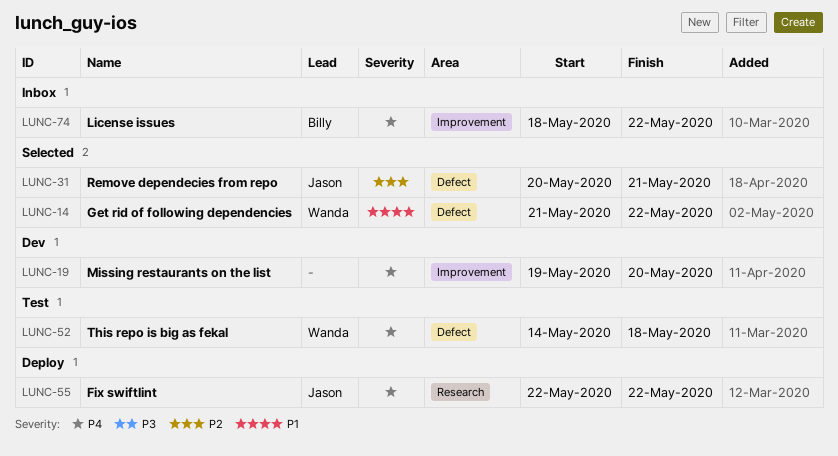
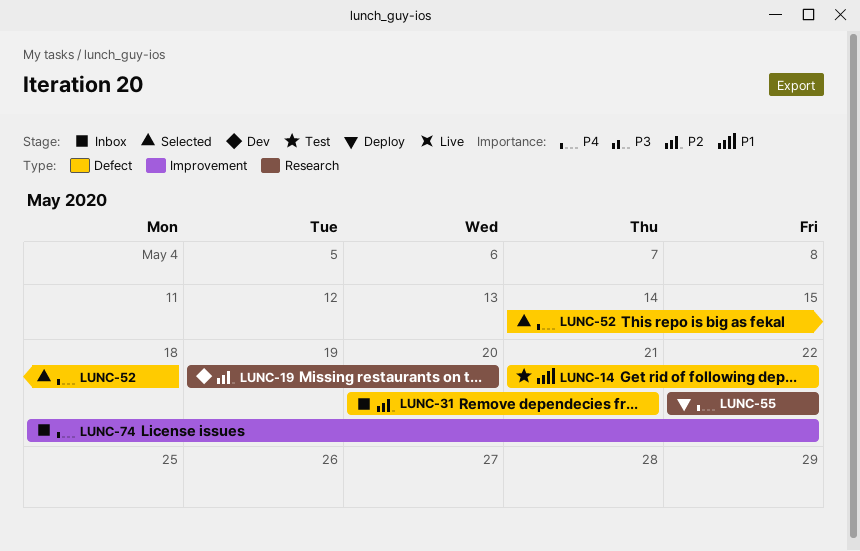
LUNC-14, status: Selected -> Test
LUNC-19, priority: P4 -> P2
LUNC-19, label: Improvement -> Research
LUNC-31, status: Selected -> Inbox
LUNC-52, status: Test -> Selected

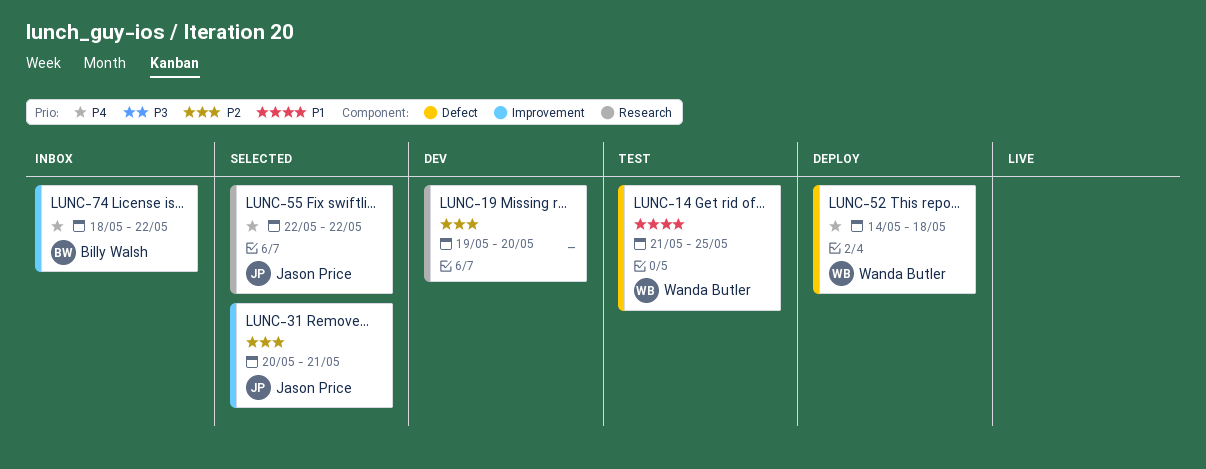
LUNC-14, due: May 22 -> May 25
LUNC-31, status: Inbox -> Selected
LUNC-31, label: Defect -> Improvement
LUNC-52, status: Selected -> Deploy
LUNC-55, status: Deploy -> Selected

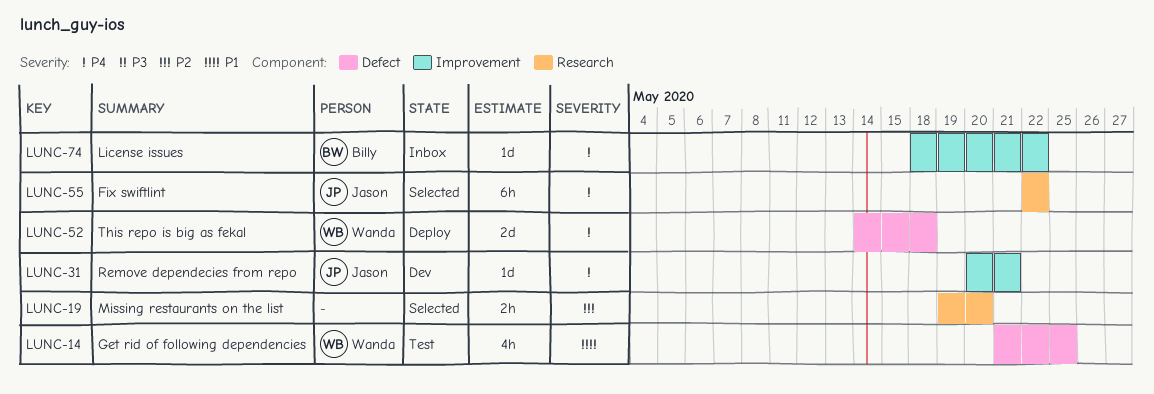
LUNC-19, status: Dev -> Selected
LUNC-31, status: Selected -> Dev
LUNC-31, priority: P2 -> P4

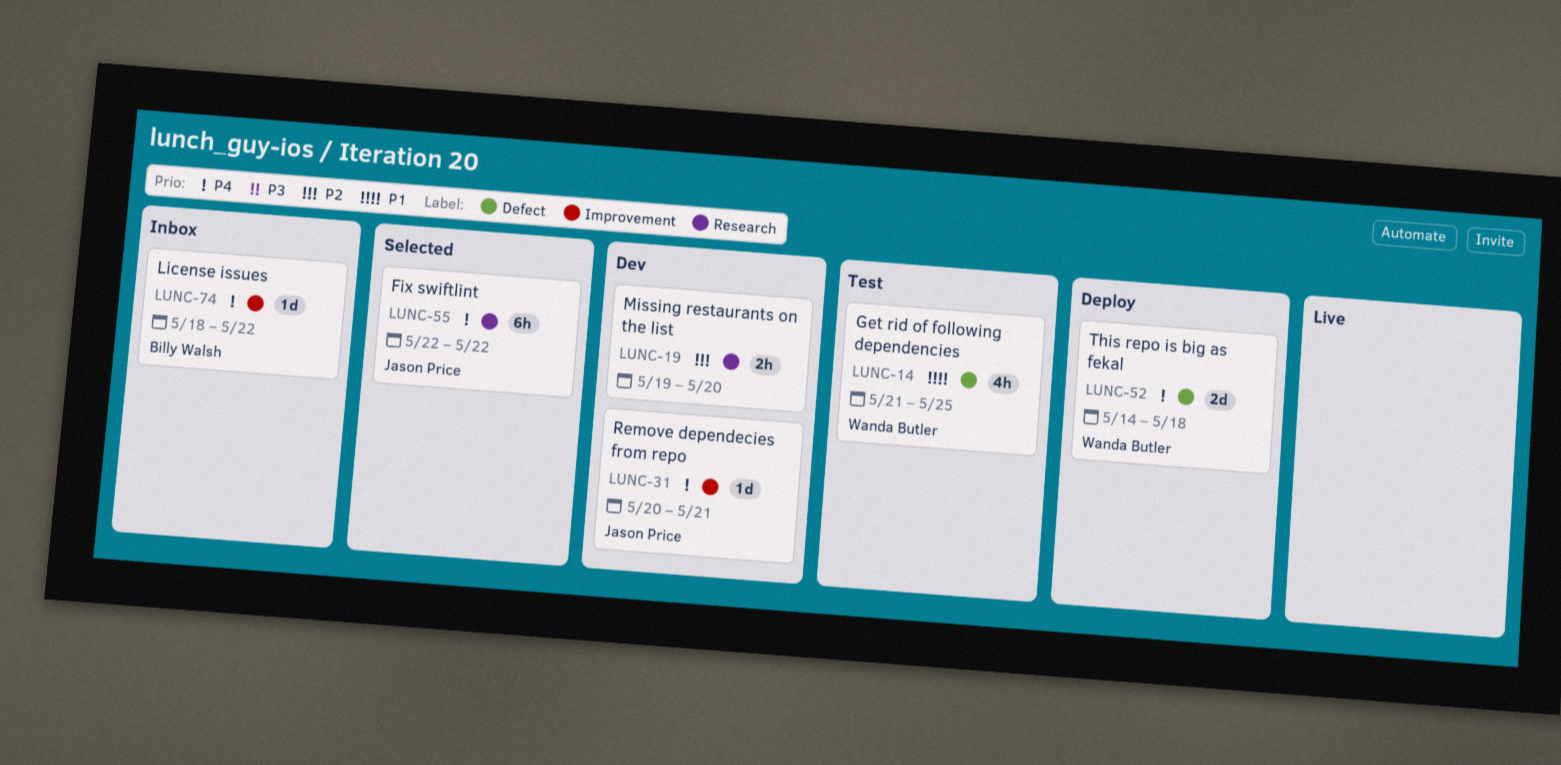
LUNC-19, status: Selected -> Dev

